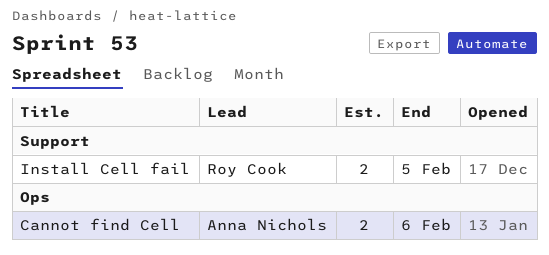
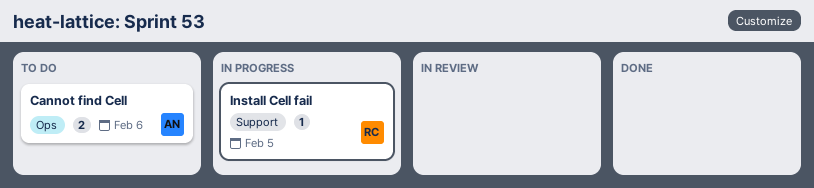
Install Cell fail, estimate: 2 -> 1

